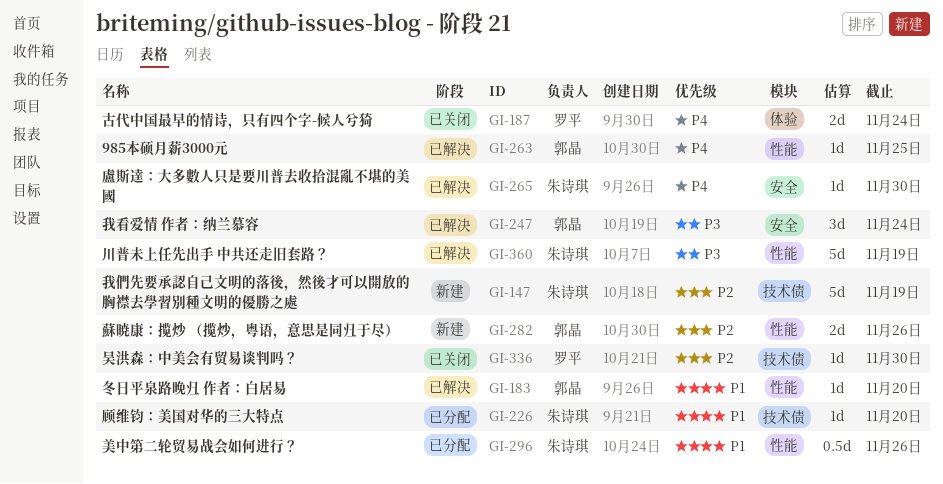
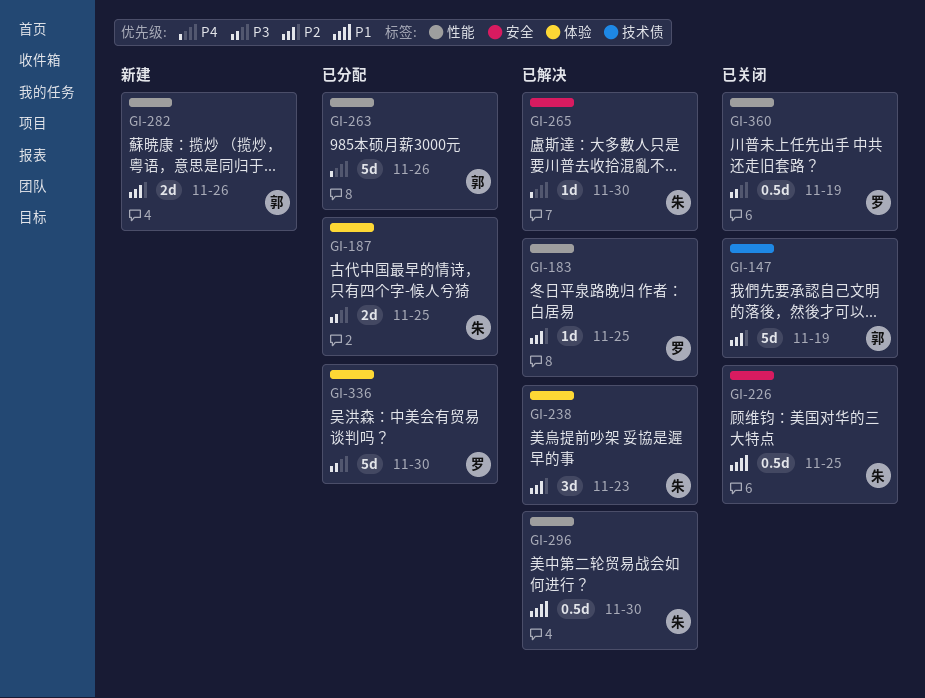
GI-147, status: 新建 -> 已关闭
GI-147, owner: 朱诗琪 -> 郭晶
GI-183, owner: 郭晶 -> 罗平
GI-183, priority: P1 -> P2
GI-183, due: Nov 20 -> Nov 25
GI-187, status: 已关闭 -> 已分配
GI-187, owner: 罗平 -> 朱诗琪
GI-187, priority: P4 -> P3
GI-187, due: Nov 24 -> Nov 25
GI-226, status: 已分配 -> 已关闭
GI-226, label: 技术债 -> 安全
GI-226, estimate: 1d -> 0.5d
GI-226, due: Nov 20 -> Nov 25
GI-238: none -> present
GI-247: present -> none
GI-263, status: 已解决 -> 已分配
GI-263, estimate: 1d -> 5d
GI-263, due: Nov 25 -> Nov 26
GI-296, status: 已分配 -> 已解决
GI-296, due: Nov 26 -> Nov 30
GI-336, status: 已关闭 -> 已分配
GI-336, priority: P2 -> P3
GI-336, label: 技术债 -> 体验
GI-336, estimate: 1d -> 5d
GI-360, status: 已解决 -> 已关闭
GI-360, owner: 朱诗琪 -> 罗平
GI-360, estimate: 5d -> 0.5d

